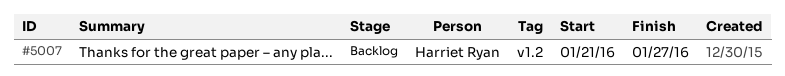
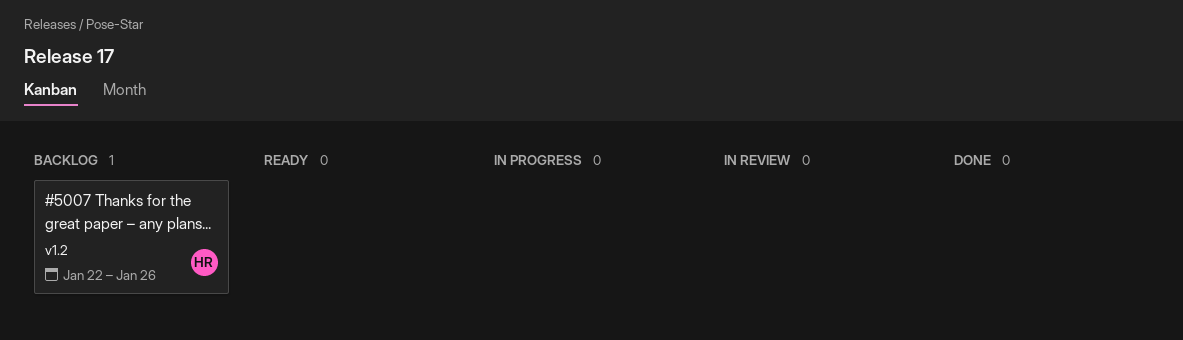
#5007, start: Jan 21 -> Jan 22
#5007, due: Jan 27 -> Jan 26

